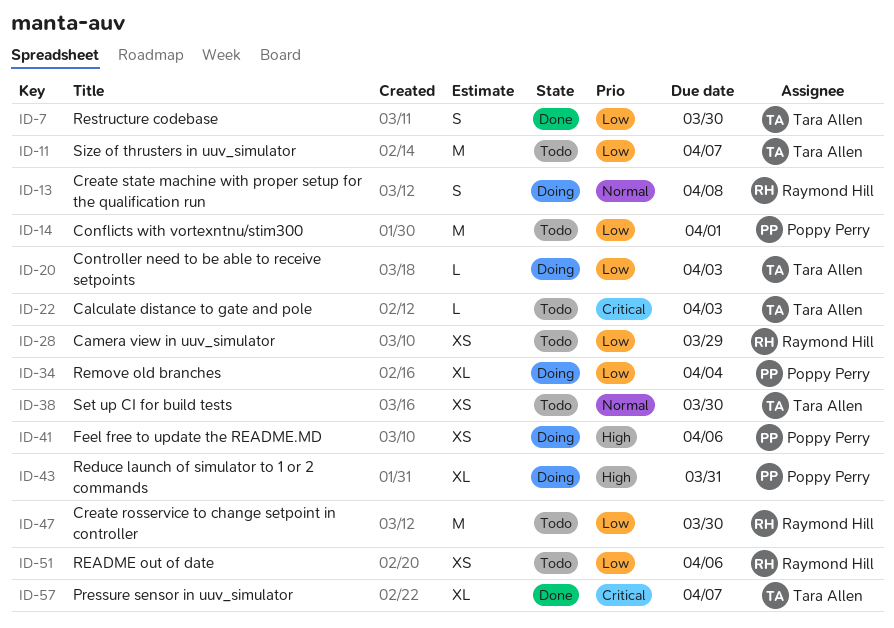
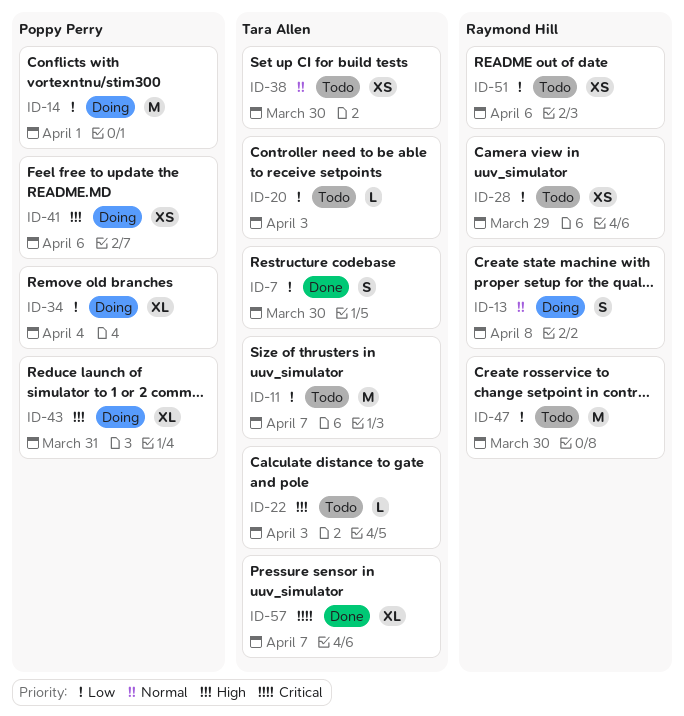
ID-14, status: Todo -> Doing
ID-20, status: Doing -> Todo
ID-22, priority: Critical -> High

